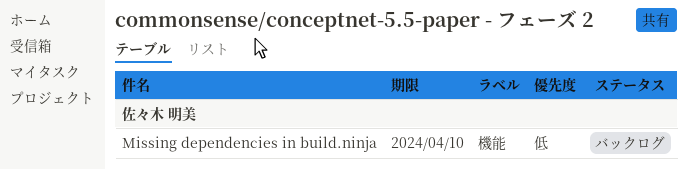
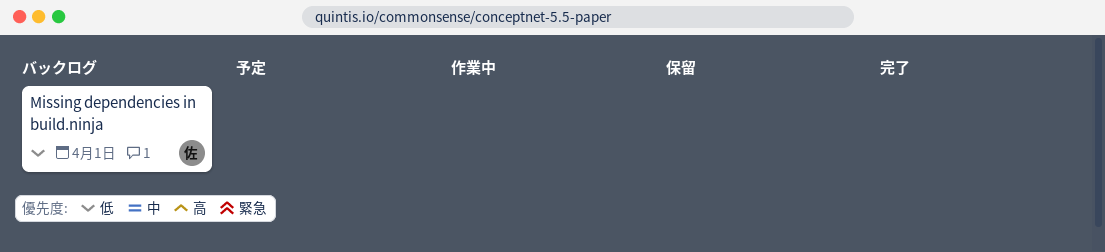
Missing dependencies in build.ninja, due: Apr 10 -> Apr 1

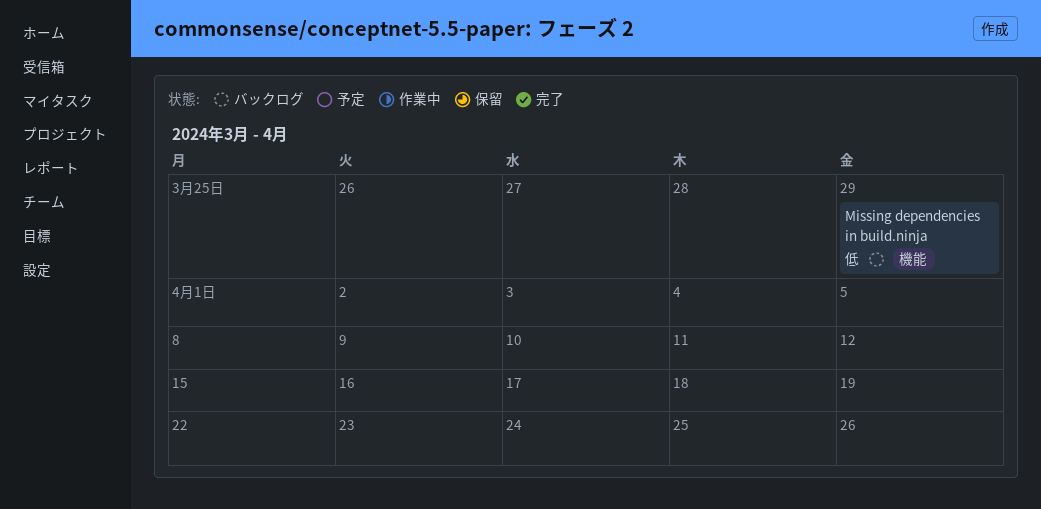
Missing dependencies in build.ninja, due: Apr 1 -> Mar 29

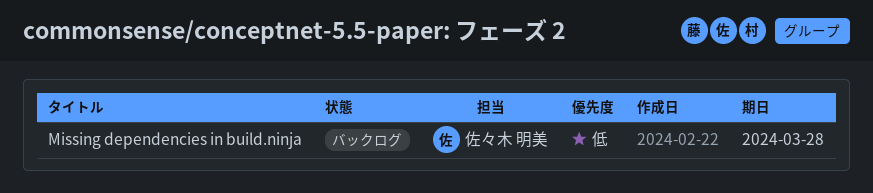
Missing dependencies in build.ninja, due: Mar 29 -> Mar 28

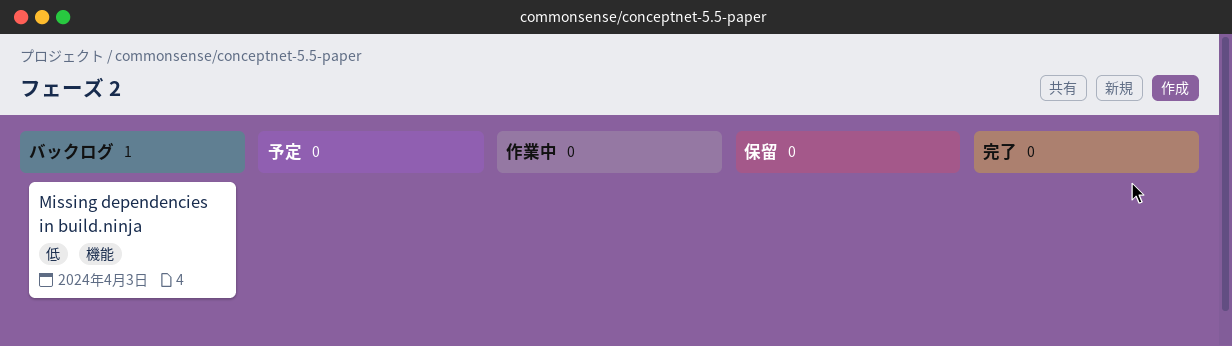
Missing dependencies in build.ninja, due: Mar 28 -> Apr 3

